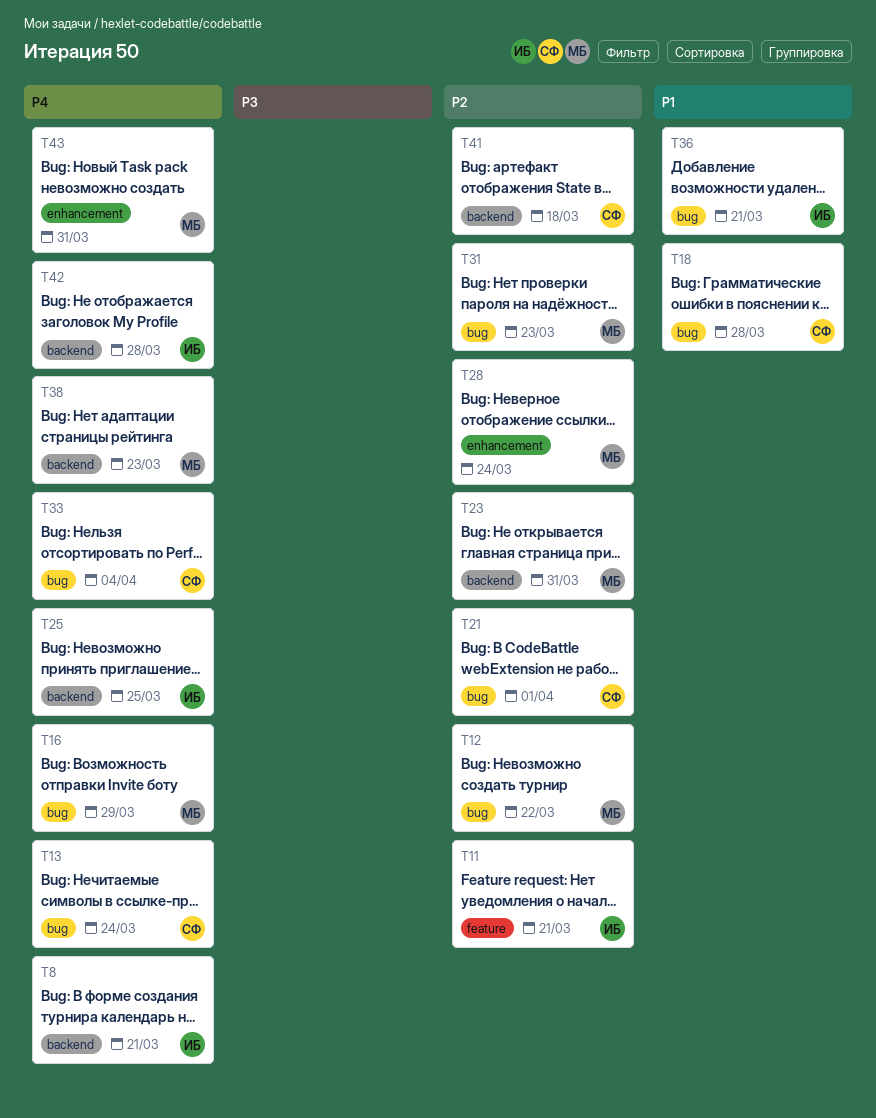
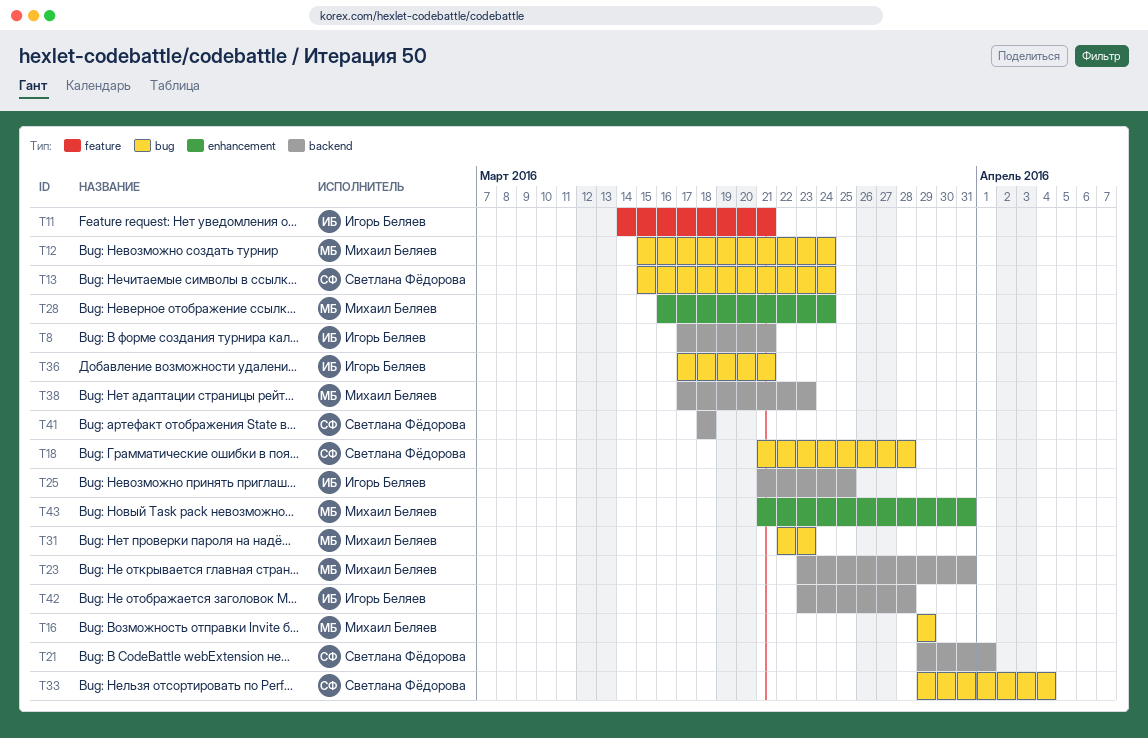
T12, due: Mar 22 -> Mar 24
T21, label: bug -> backend

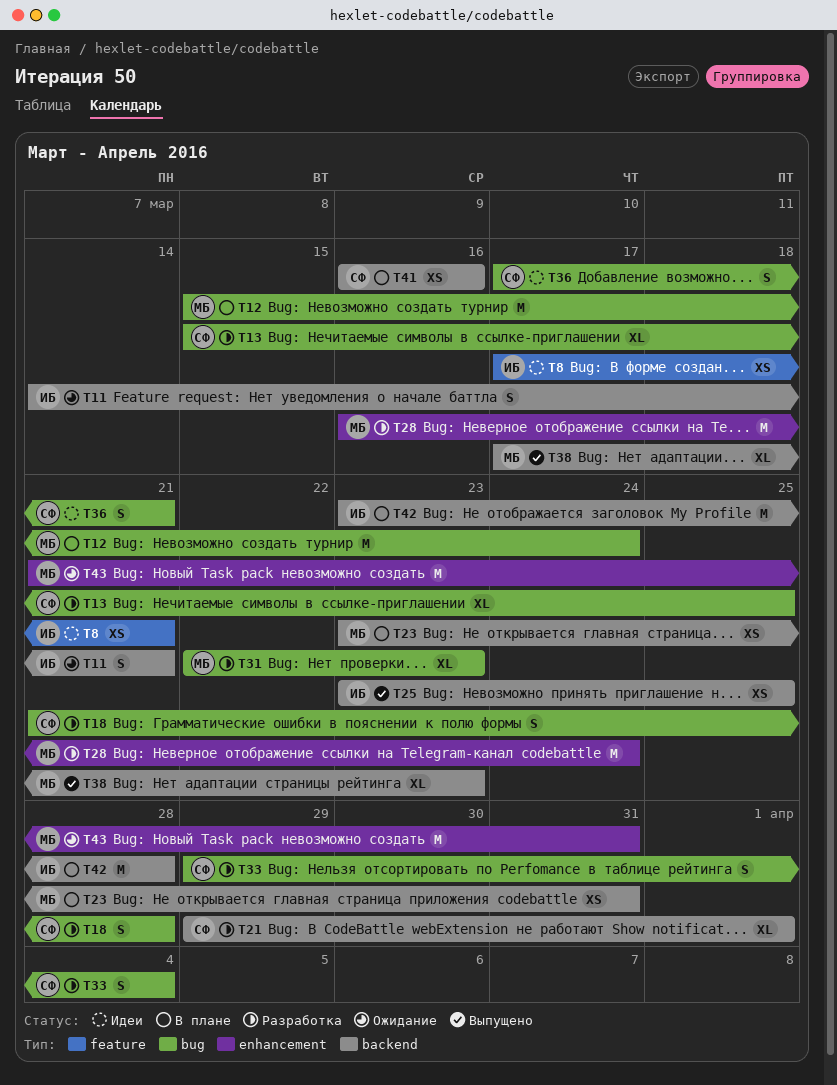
T8, label: backend -> feature
T11, label: feature -> backend
T13, due: Mar 24 -> Mar 25
T16: present -> none
T25, start: Mar 21 -> Mar 23
T36, owner: Игорь Беляев -> Светлана Фёдорова
T41, start: Mar 18 -> Mar 16
T41, due: Mar 18 -> Mar 16

